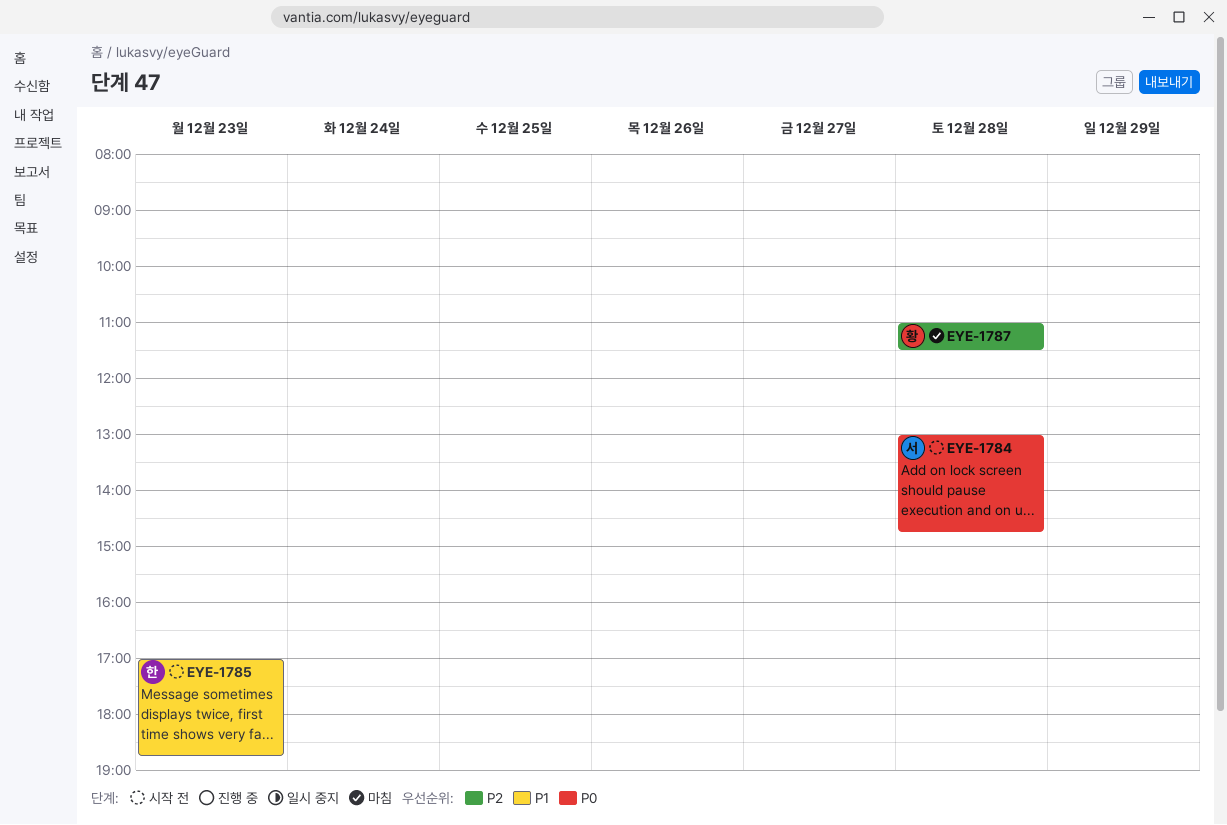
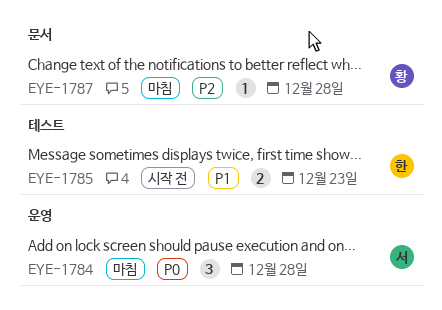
EYE-1784, status: 시작 전 -> 마침

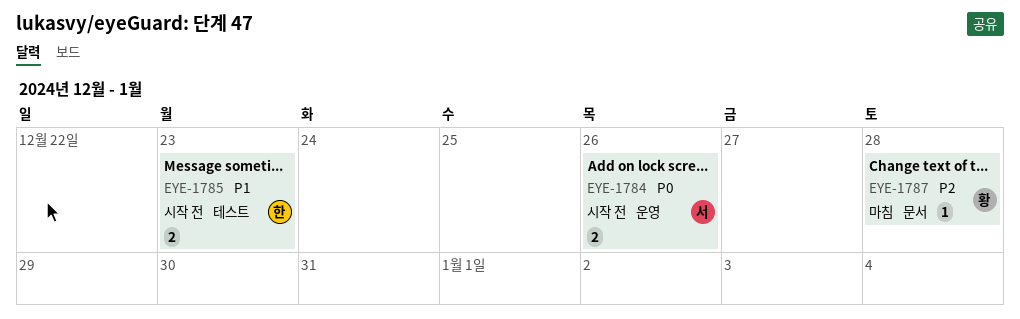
EYE-1784, status: 마침 -> 시작 전
EYE-1784, estimate: 3 -> 2
EYE-1784, day: Dec 28 -> Dec 26

